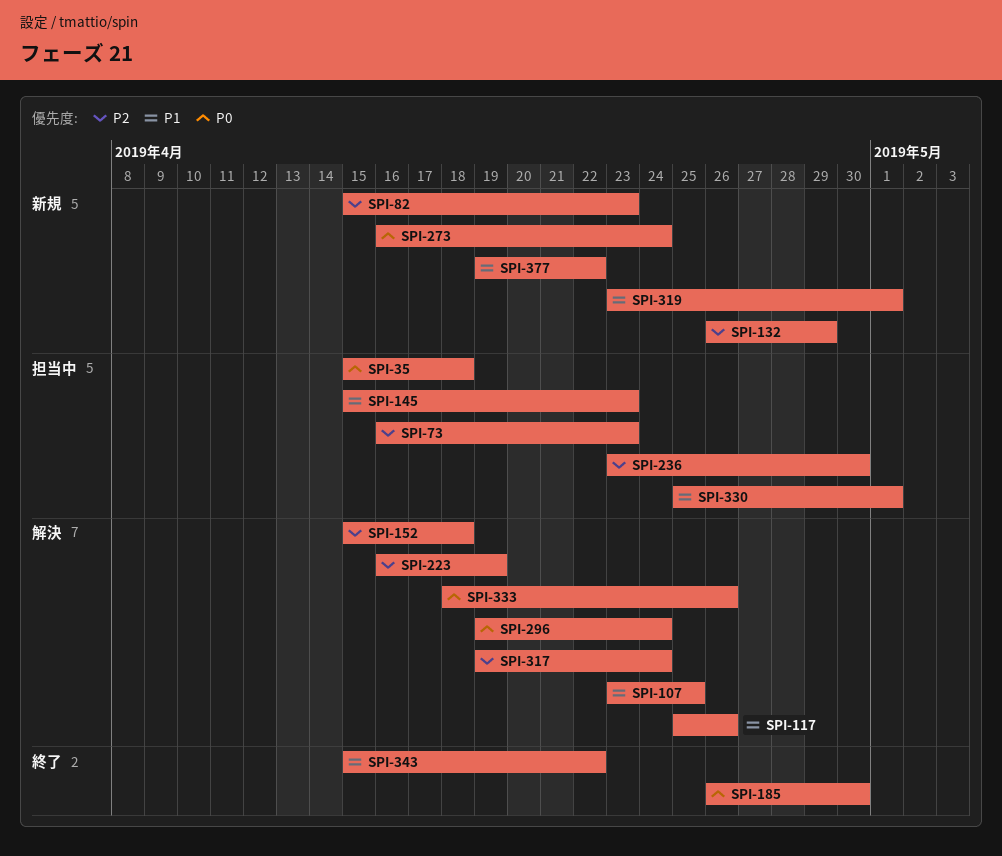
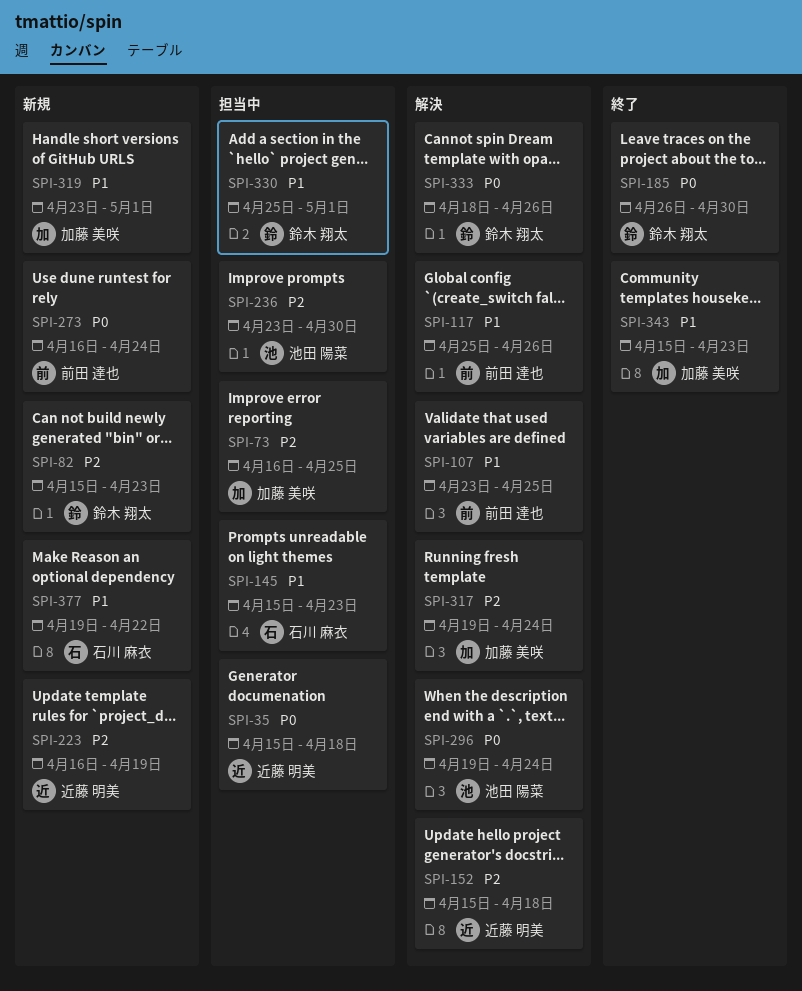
SPI-73, due: Apr 23 -> Apr 25
SPI-132: present -> none
SPI-223, status: 解決 -> 新規
SPI-343, due: Apr 22 -> Apr 23

